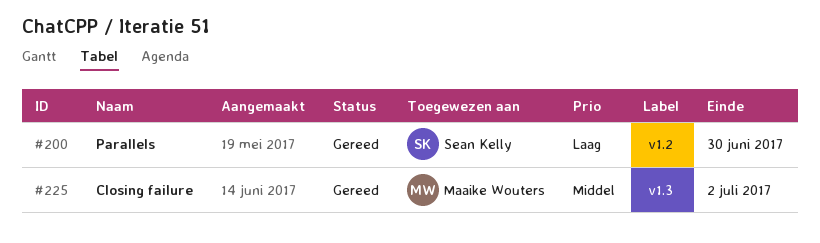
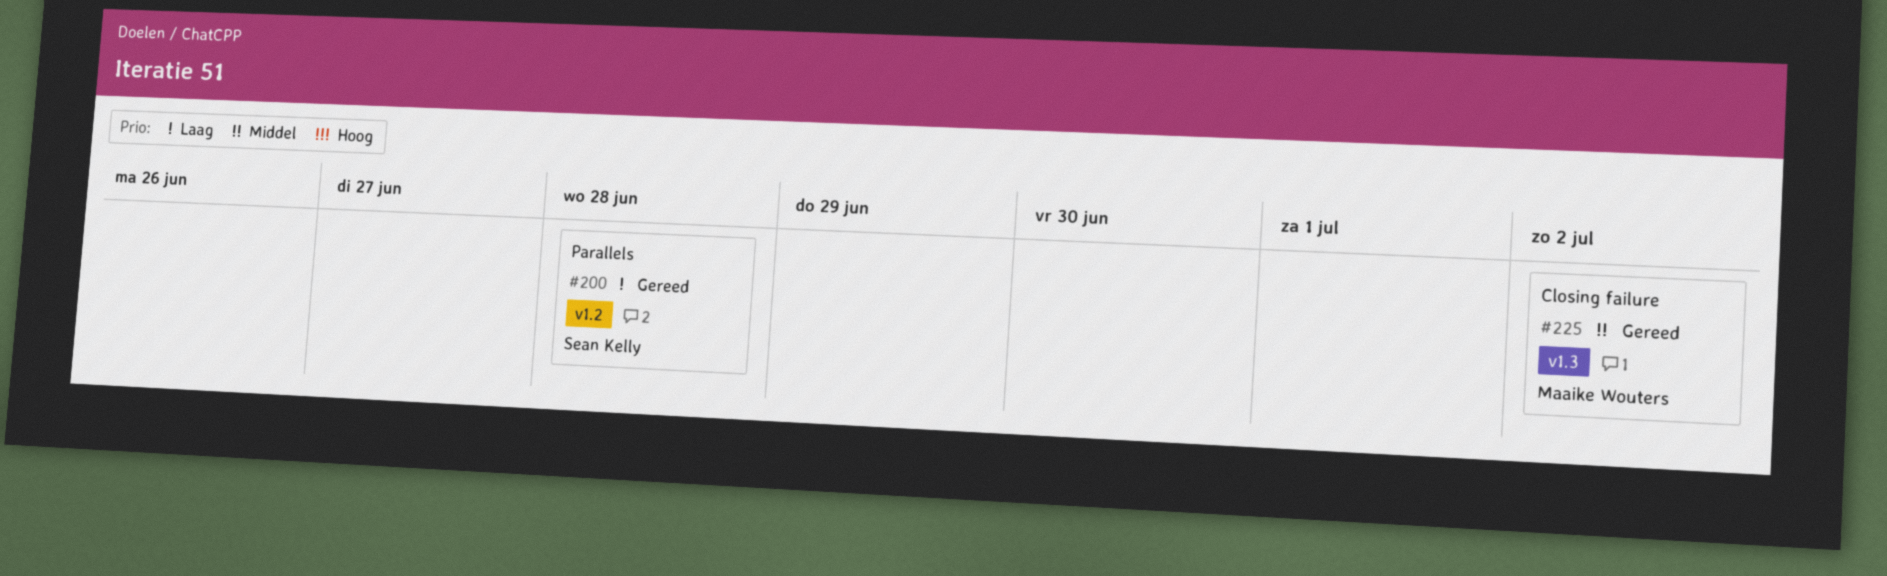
#200, due: Jun 30 -> Jun 28

